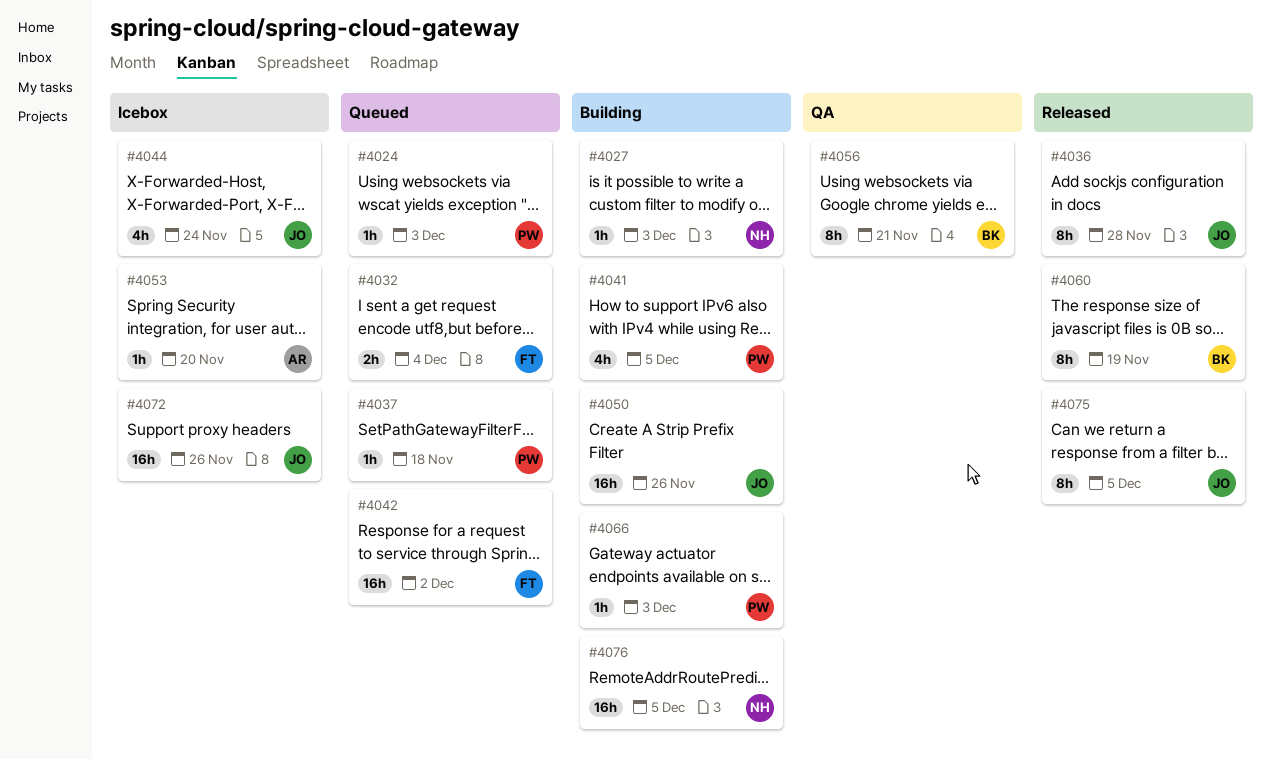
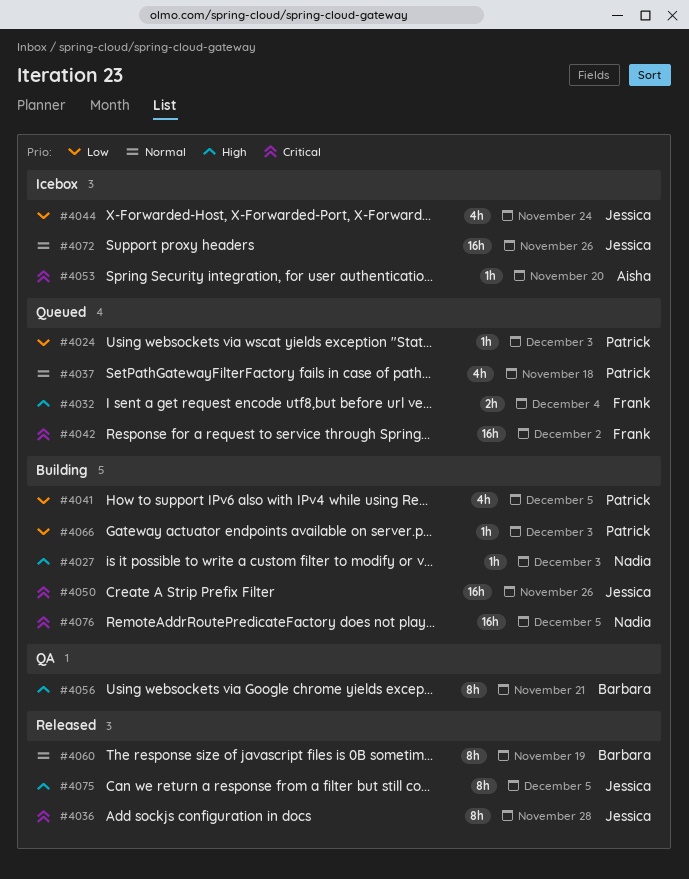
#4037, estimate: 1h -> 4h

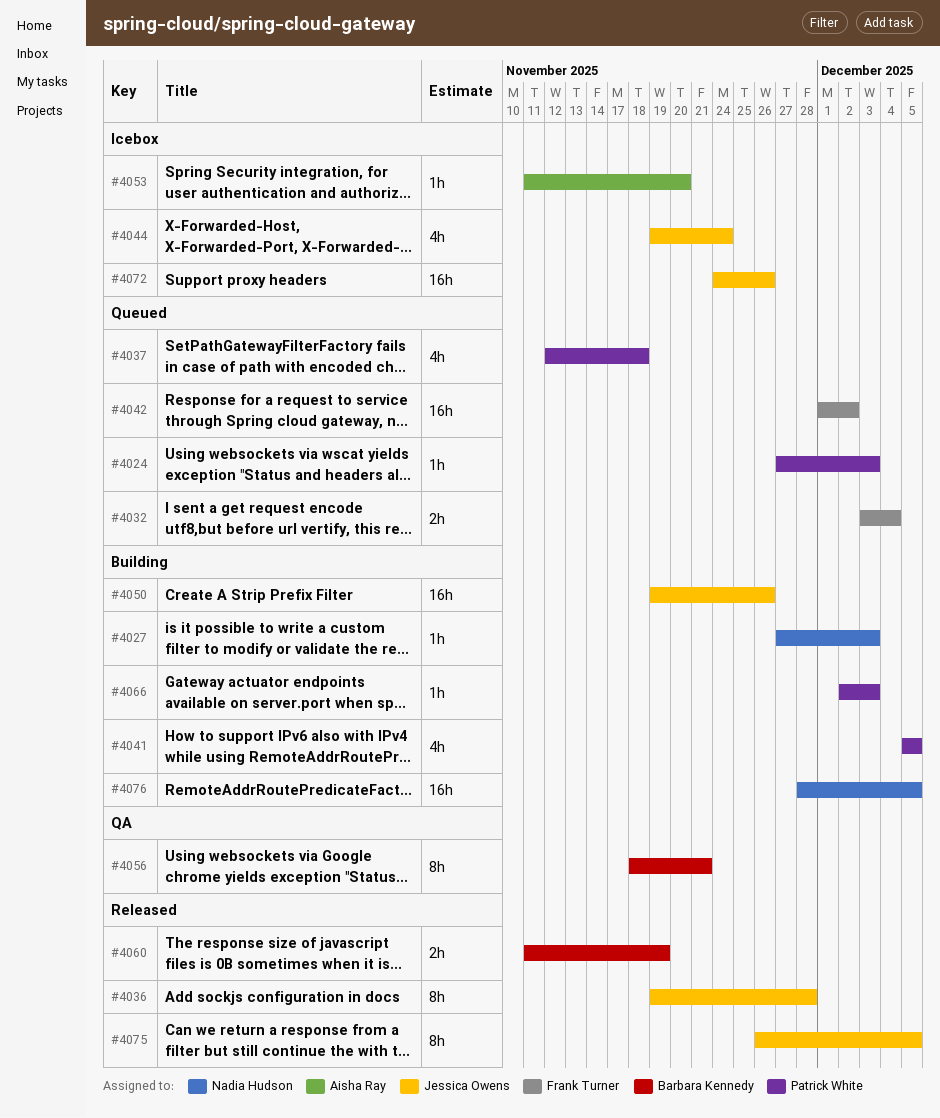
#4060, estimate: 8h -> 2h

